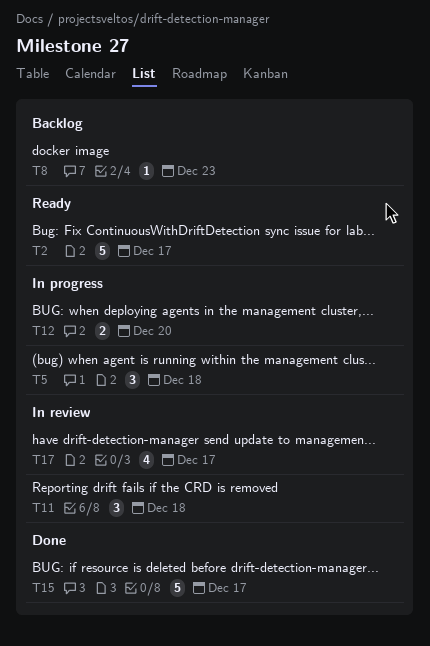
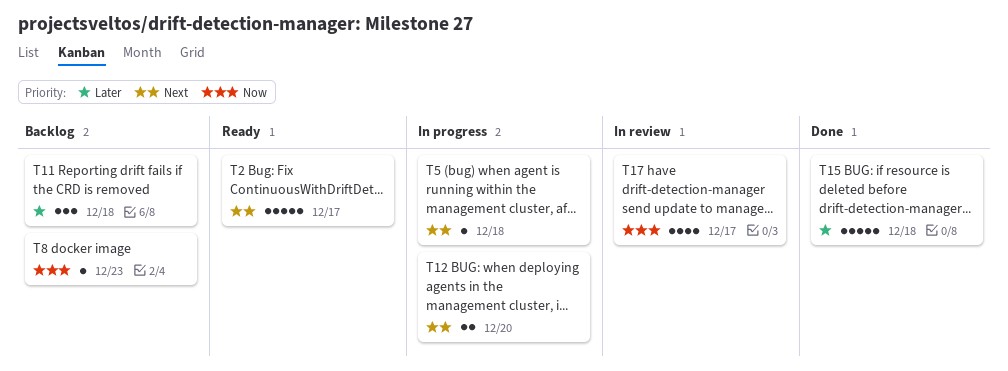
T5, estimate: 3 -> 1
T11, status: In review -> Backlog
T15, due: Dec 17 -> Dec 18

